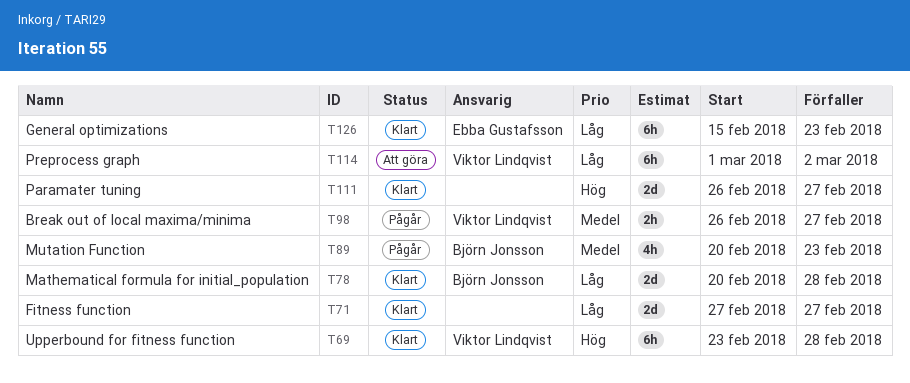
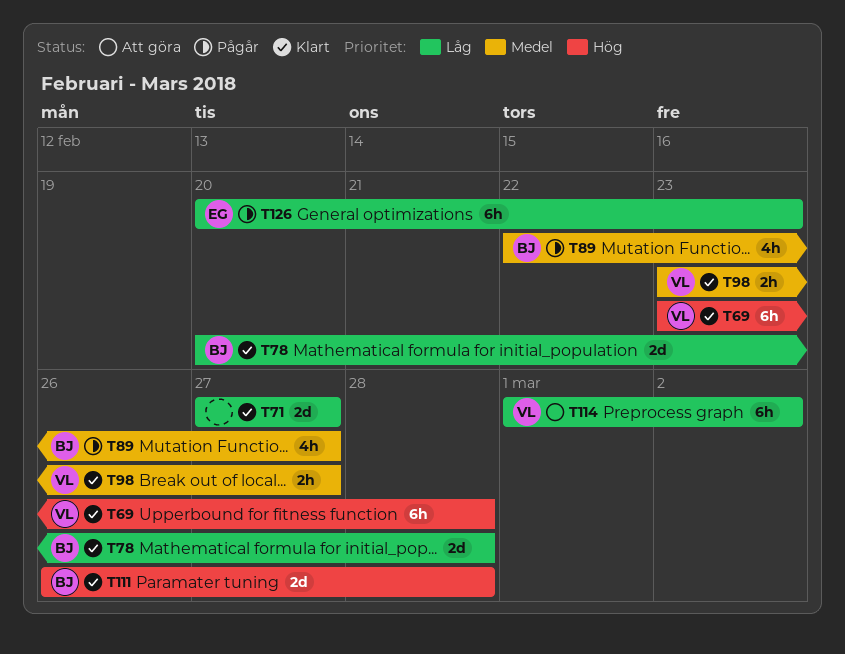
T89, start: Feb 20 -> Feb 22
T89, due: Feb 23 -> Feb 27
T98, status: Pågår -> Klart
T98, start: Feb 26 -> Feb 23
T111, owner: none -> Björn Jonsson
T111, due: Feb 27 -> Feb 28
T126, status: Klart -> Pågår
T126, start: Feb 15 -> Feb 20

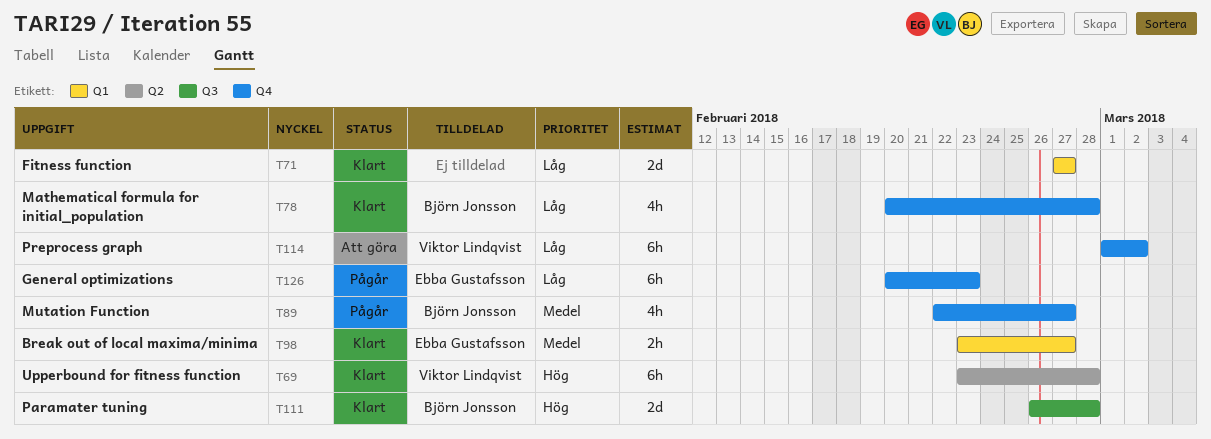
T78, estimate: 2d -> 4h
T98, owner: Viktor Lindqvist -> Ebba Gustafsson

